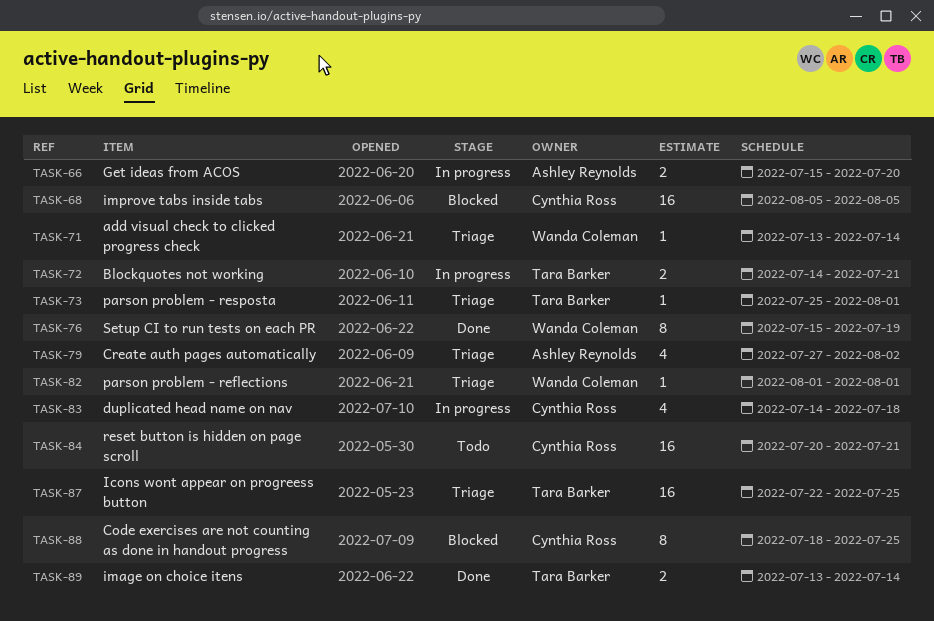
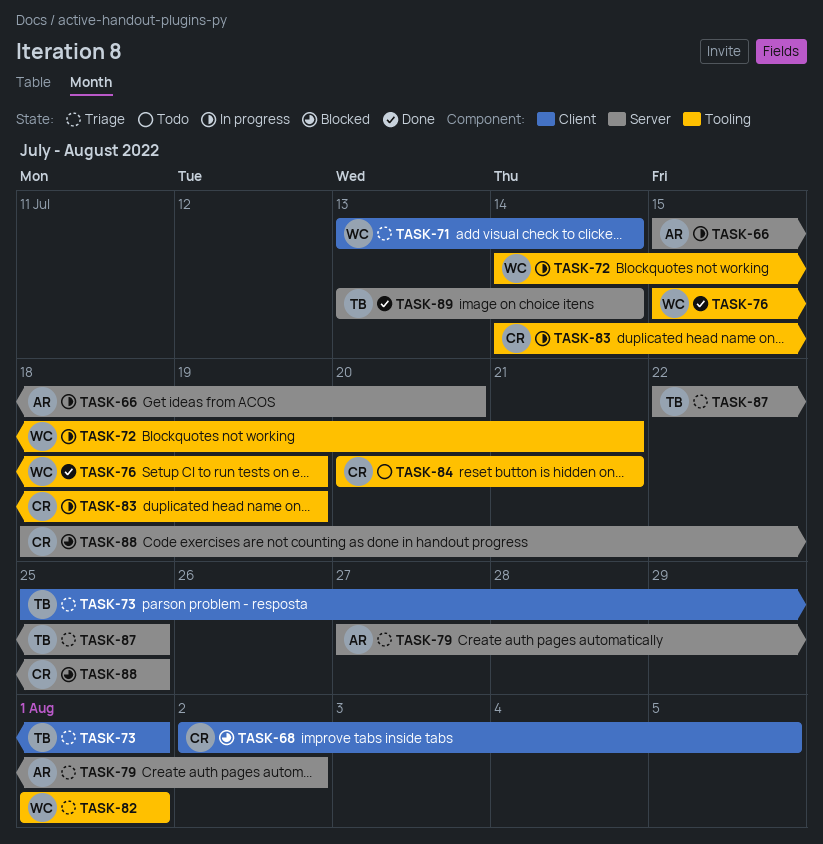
TASK-68, start: Aug 5 -> Aug 2
TASK-72, owner: Tara Barker -> Wanda Coleman
TASK-83, due: Jul 18 -> Jul 19

